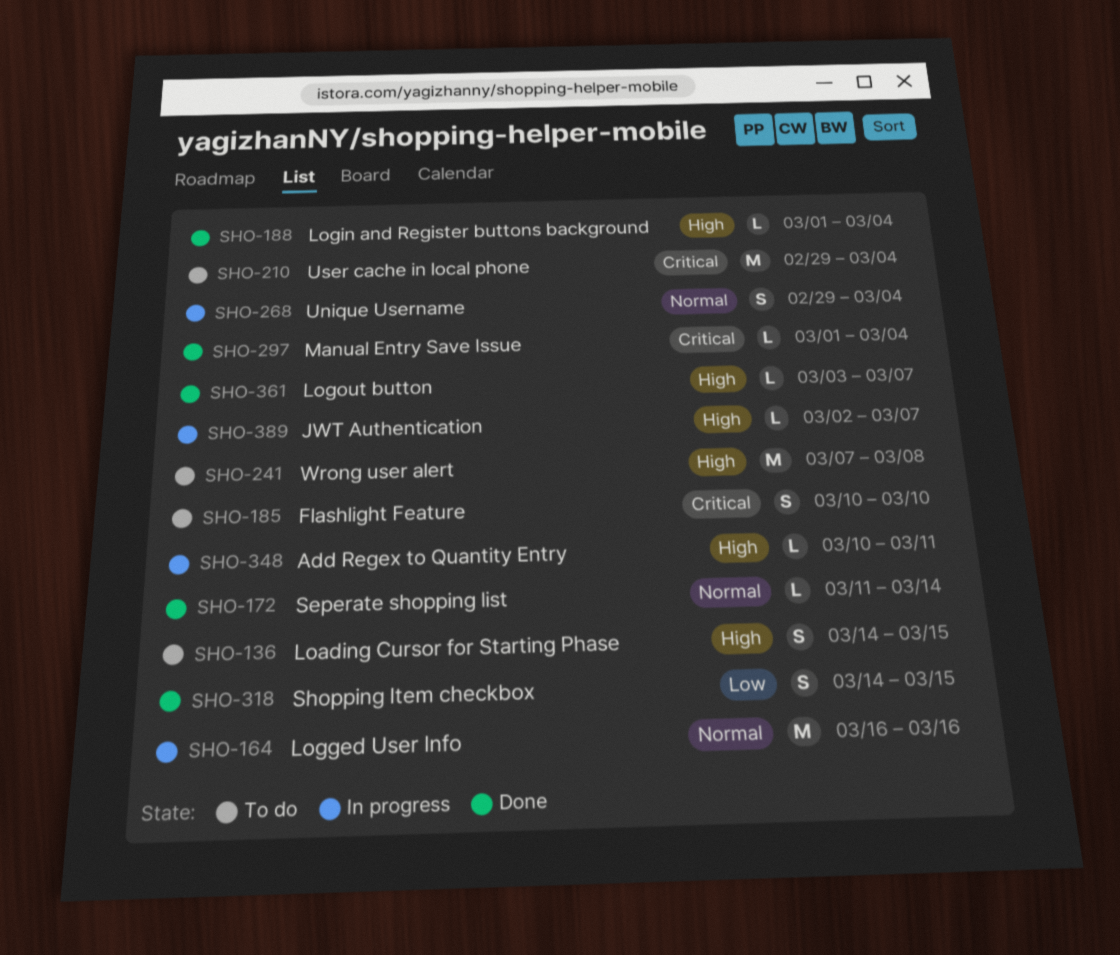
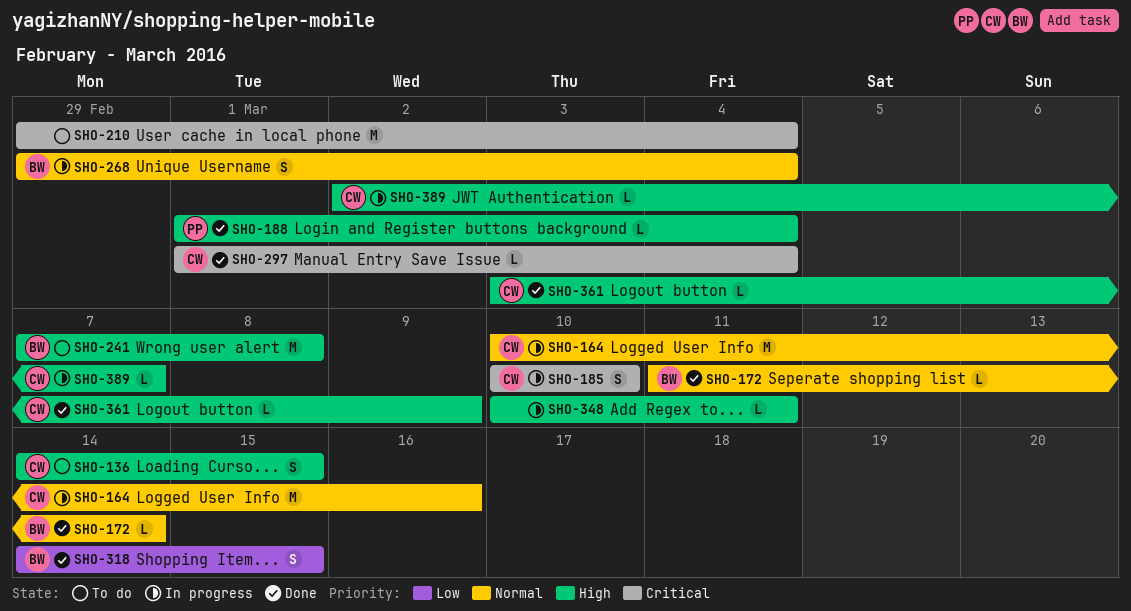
SHO-164, start: Mar 16 -> Mar 10
SHO-185, status: To do -> In progress
SHO-361, due: Mar 7 -> Mar 9

